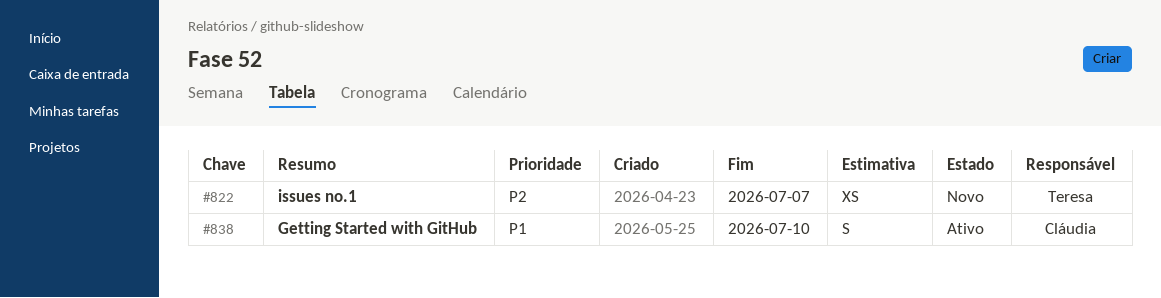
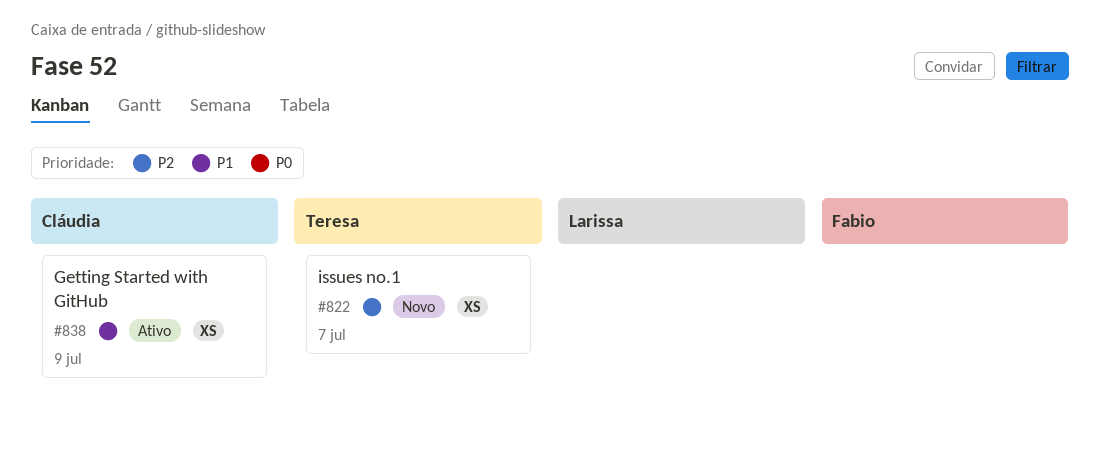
#838, estimate: S -> XS
#838, due: Jul 10 -> Jul 9

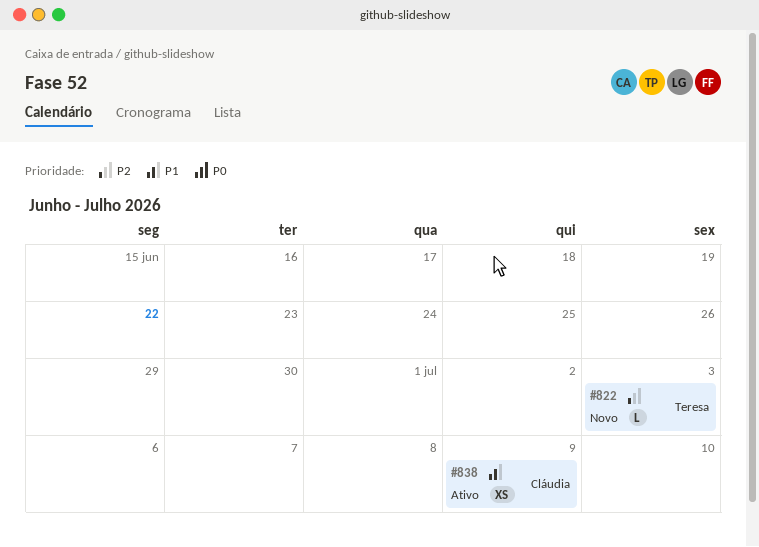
#822, estimate: XS -> L
#822, due: Jul 7 -> Jul 3

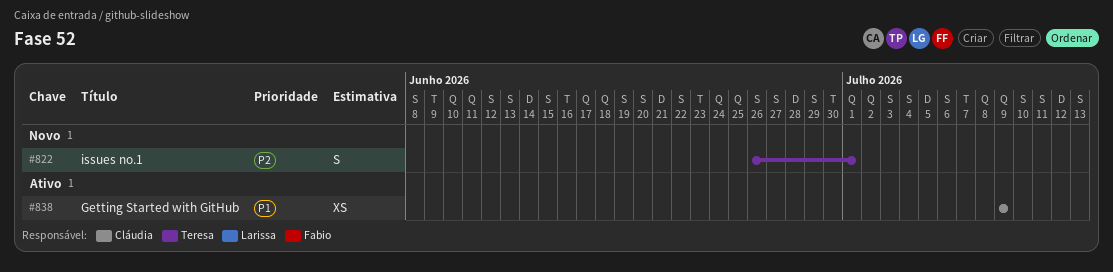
#822, estimate: L -> S
#822, due: Jul 3 -> Jul 1

